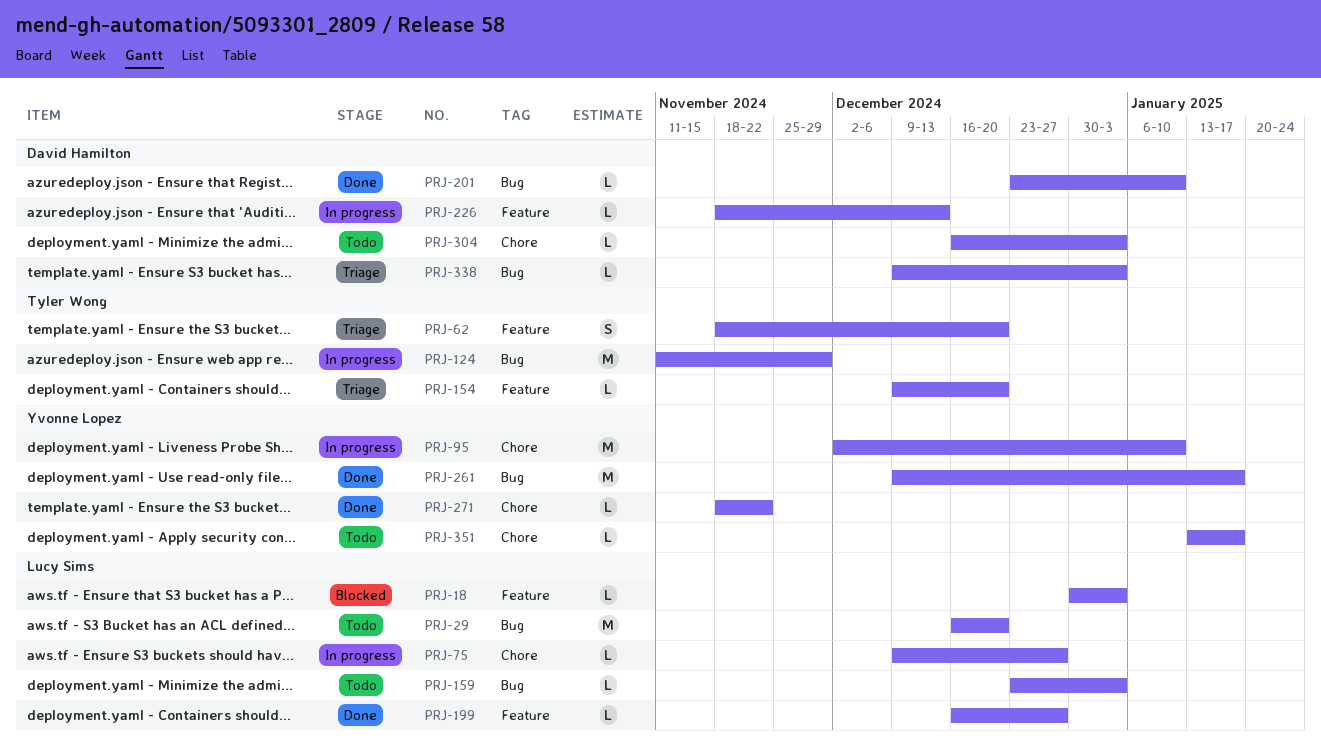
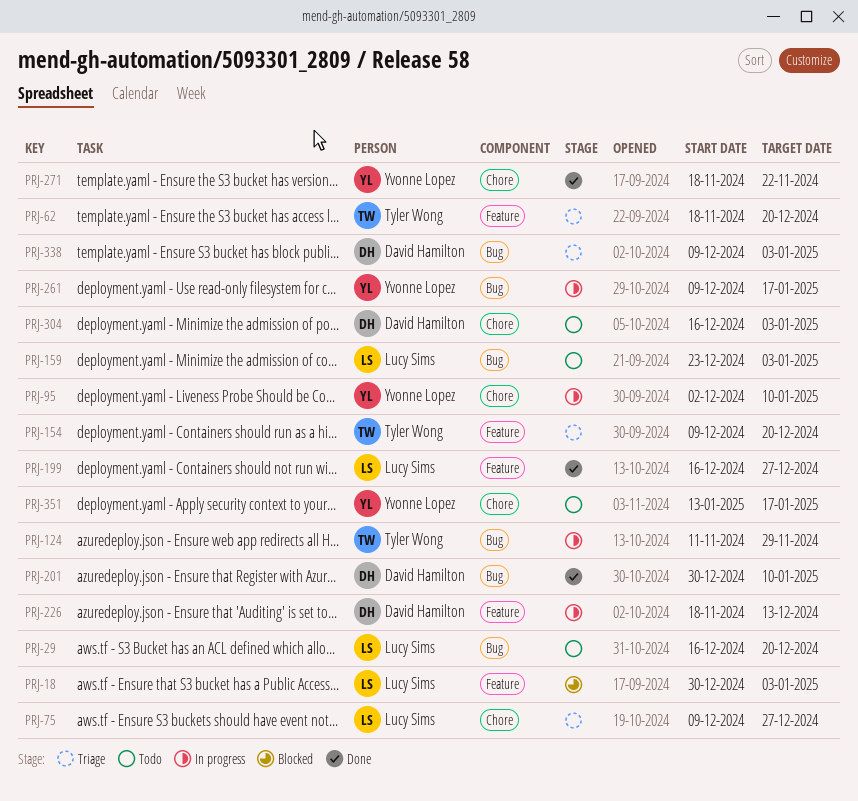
PRJ-75, status: In progress -> Triage
PRJ-201, start: Dec 23 -> Dec 30
PRJ-261, status: Done -> In progress

